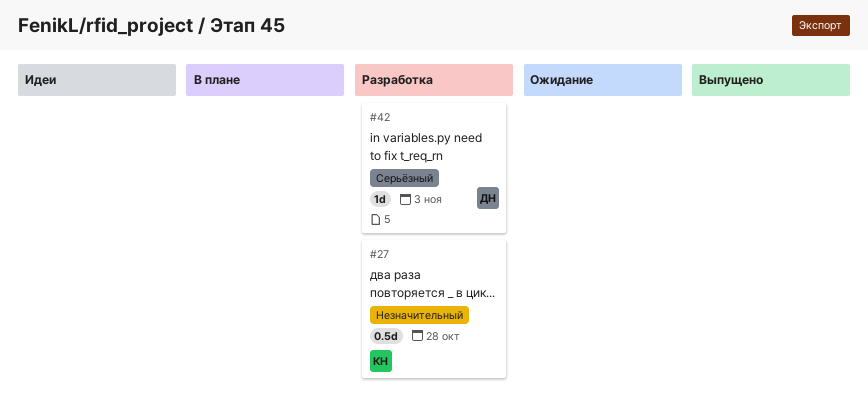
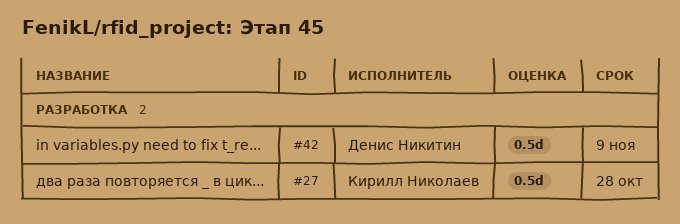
#42, estimate: 1d -> 0.5d
#42, due: Nov 3 -> Nov 9

